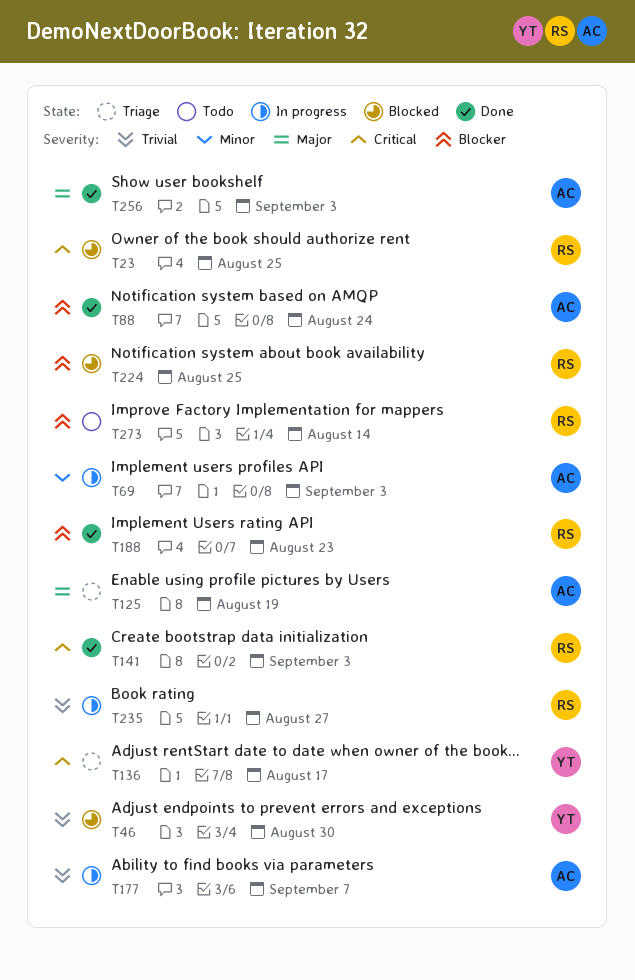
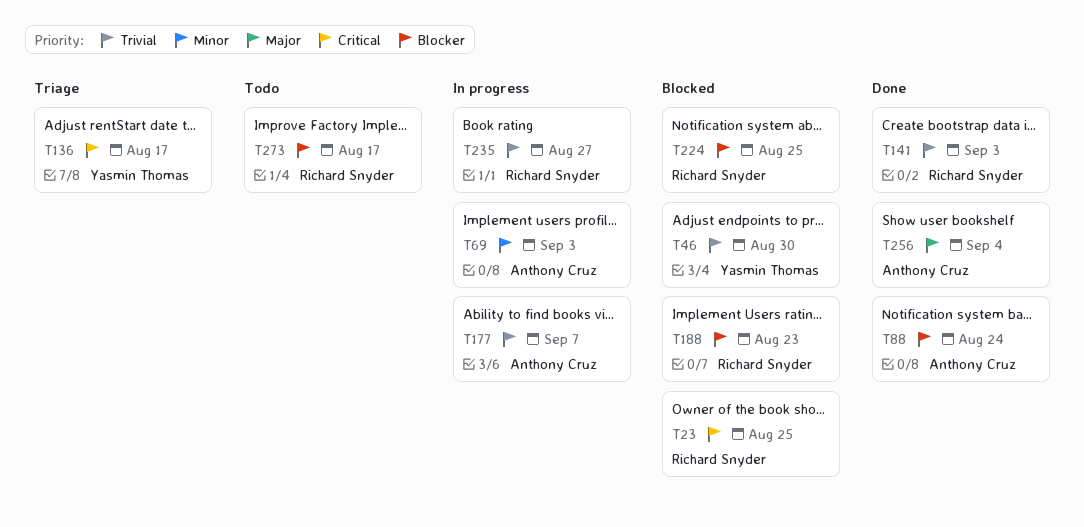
T125: present -> none
T141, priority: Critical -> Trivial
T188, status: Done -> Blocked
T256, due: Sep 3 -> Sep 4
T273, due: Aug 14 -> Aug 17

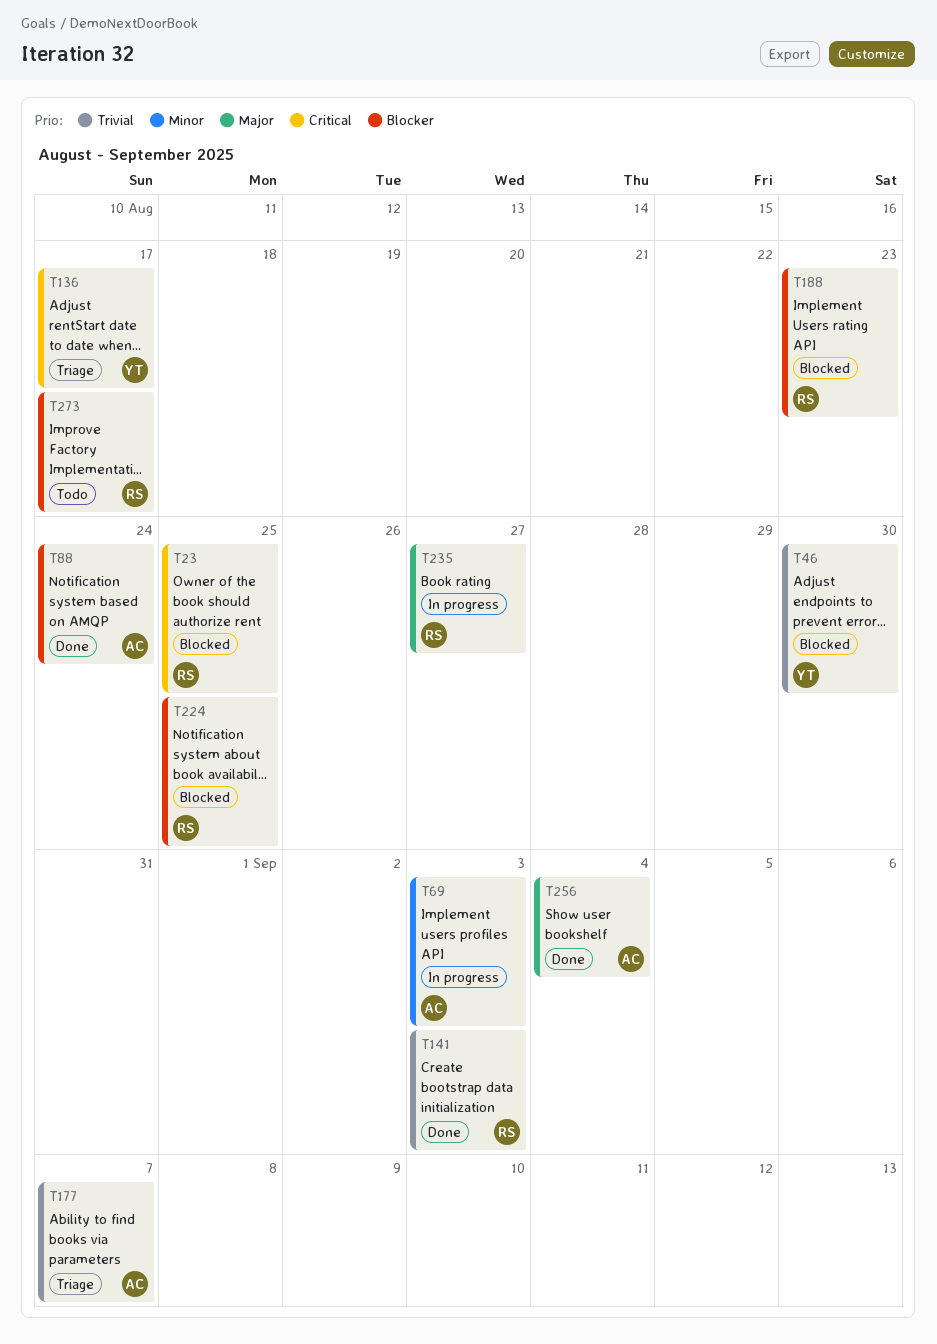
T177, status: In progress -> Triage
T235, priority: Trivial -> Major

